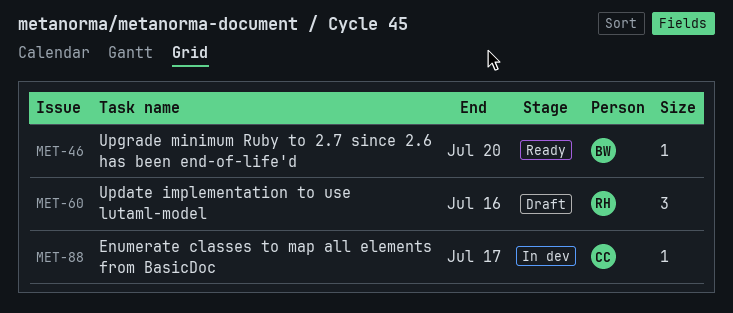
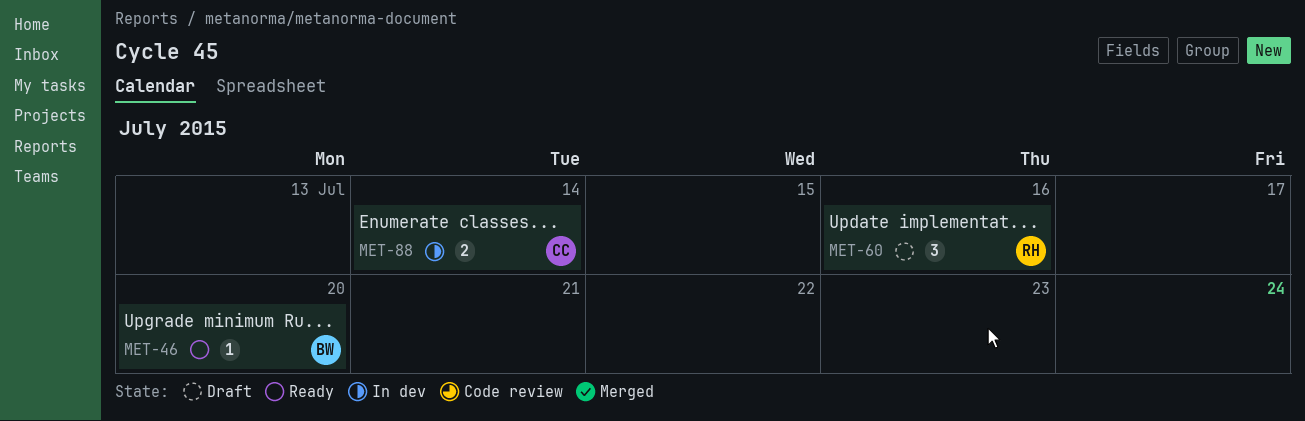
MET-88, estimate: 1 -> 2
MET-88, due: Jul 17 -> Jul 14

